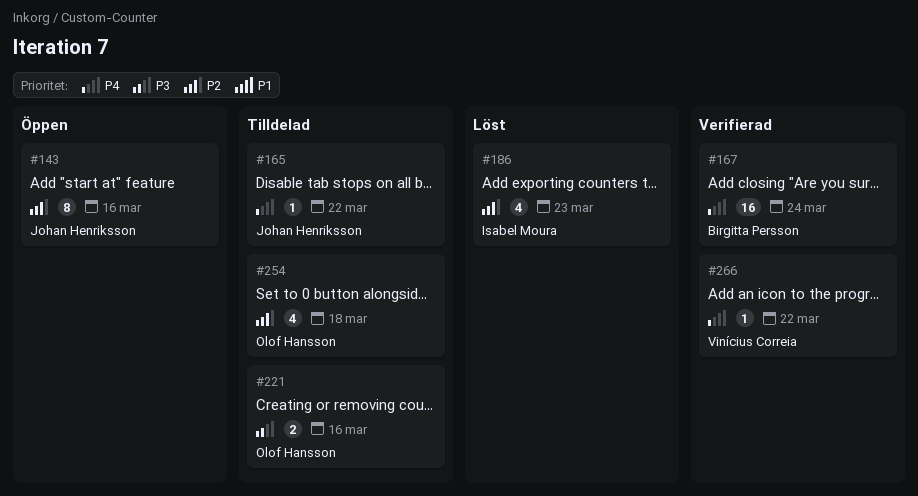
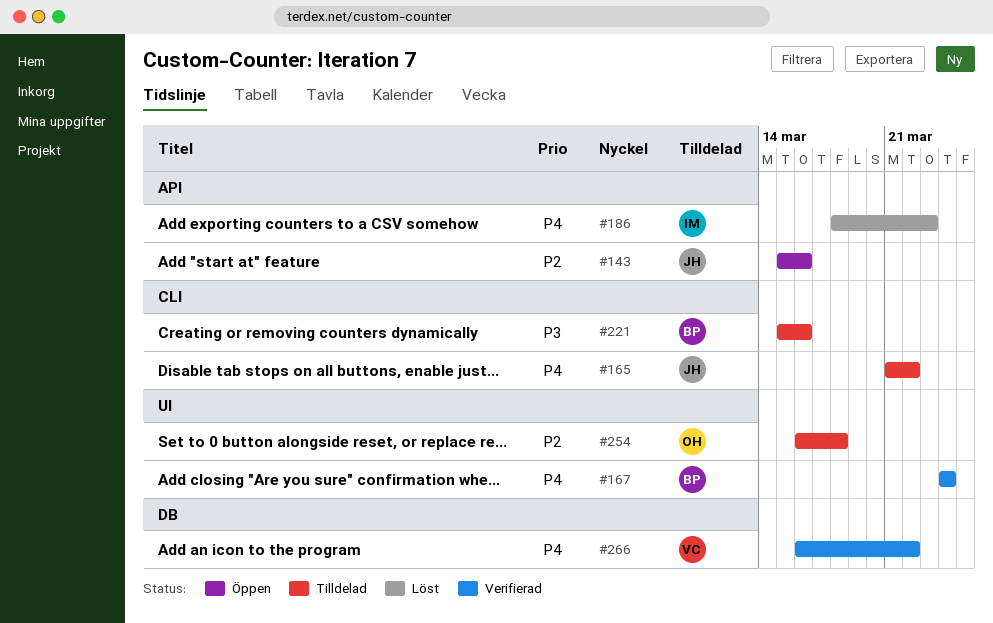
#186, priority: P2 -> P4
#221, owner: Olof Hansson -> Birgitta Persson

